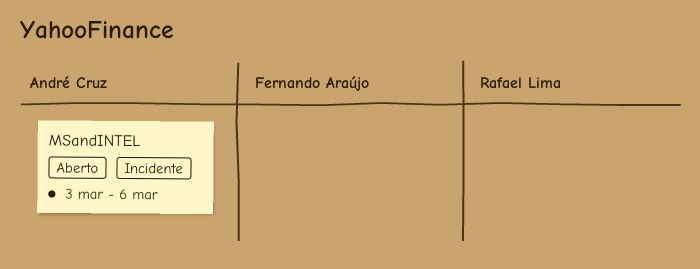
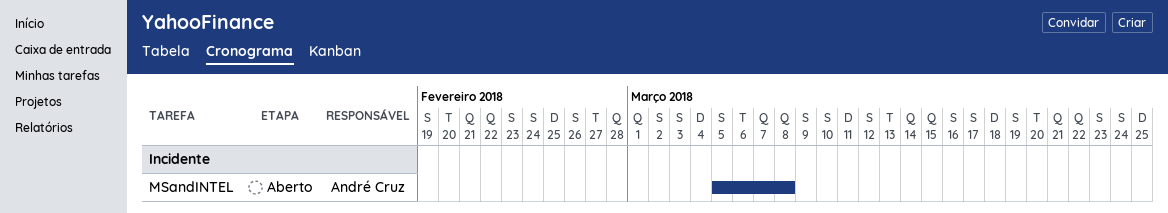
MSandINTEL, start: Mar 3 -> Mar 5
MSandINTEL, due: Mar 6 -> Mar 8

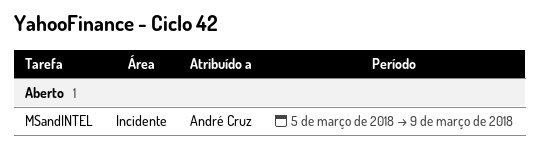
MSandINTEL, due: Mar 8 -> Mar 9

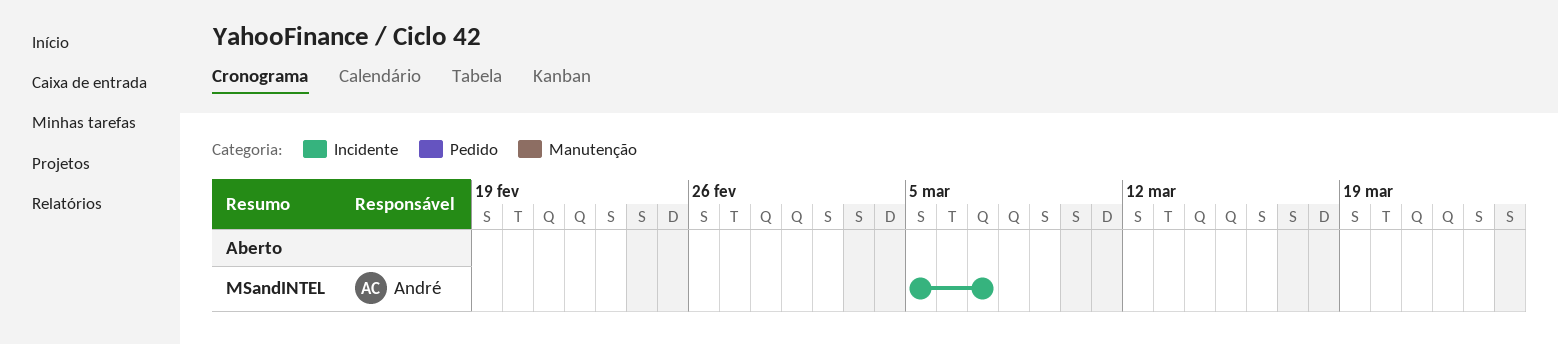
MSandINTEL, due: Mar 9 -> Mar 7

